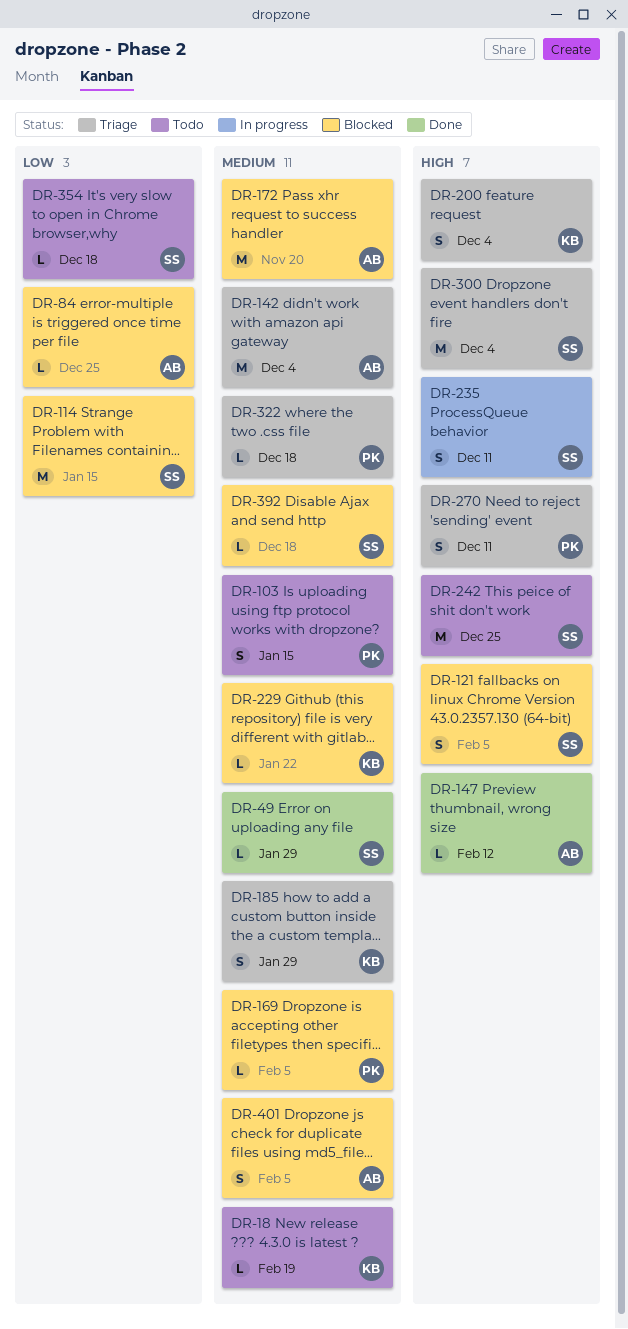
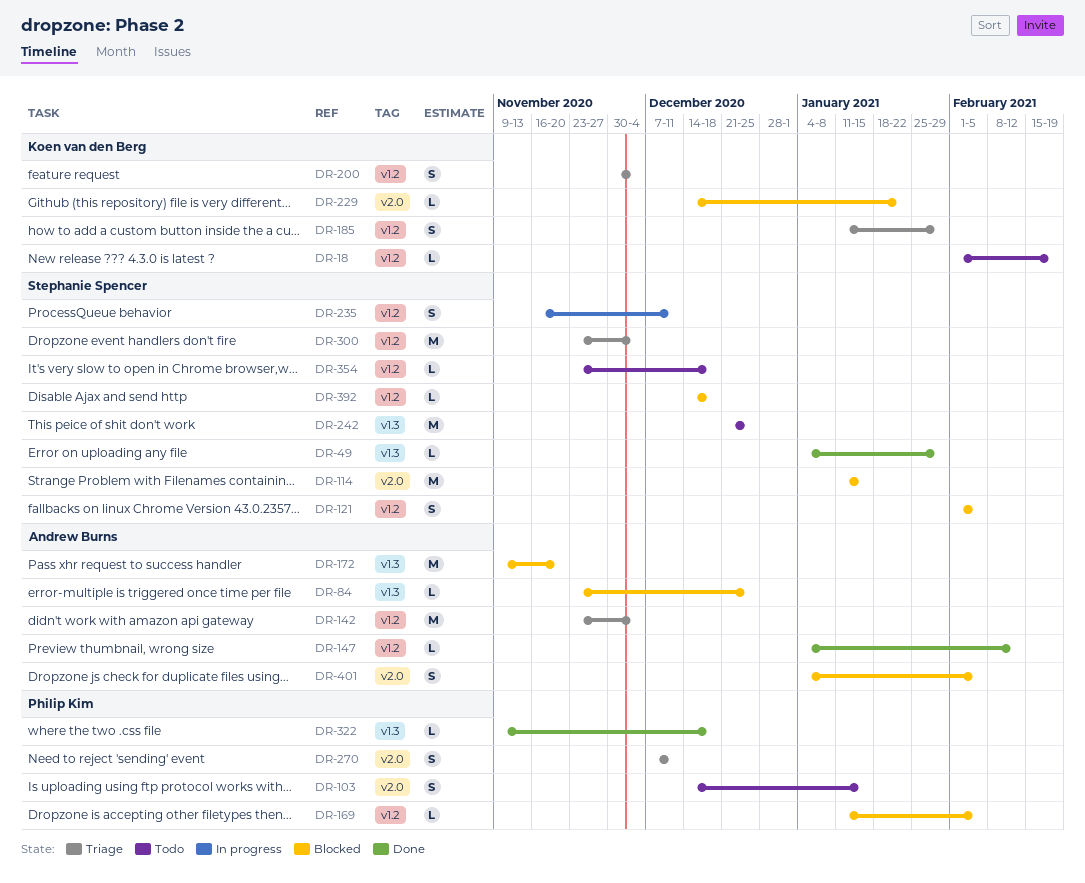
DR-322, status: Triage -> Done

